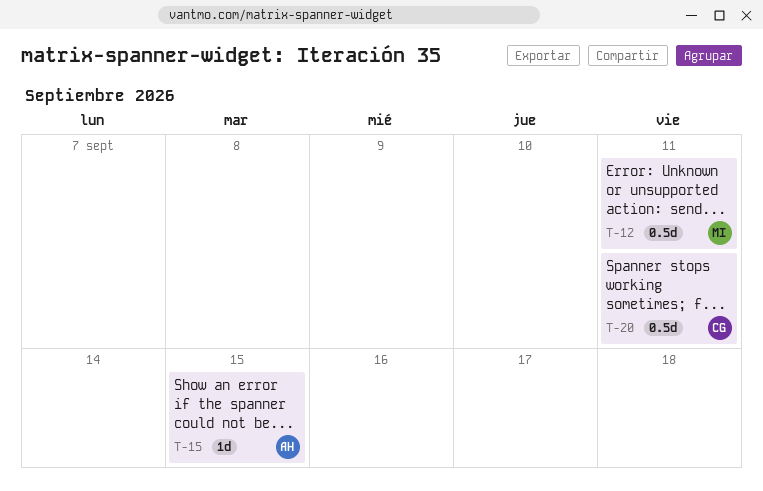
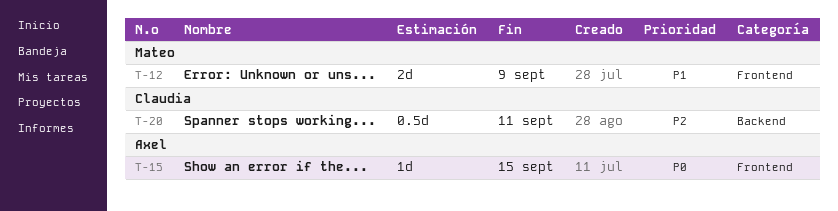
T-12, estimate: 0.5d -> 2d
T-12, due: Sep 11 -> Sep 9

